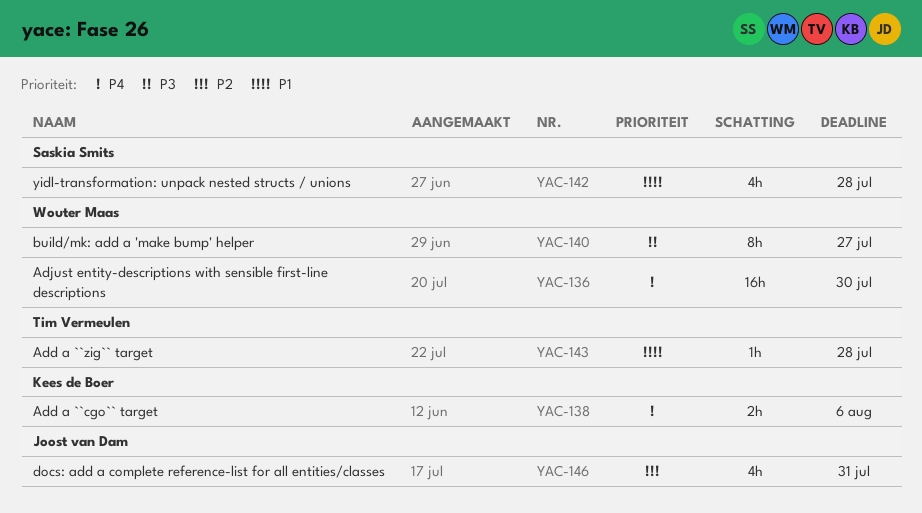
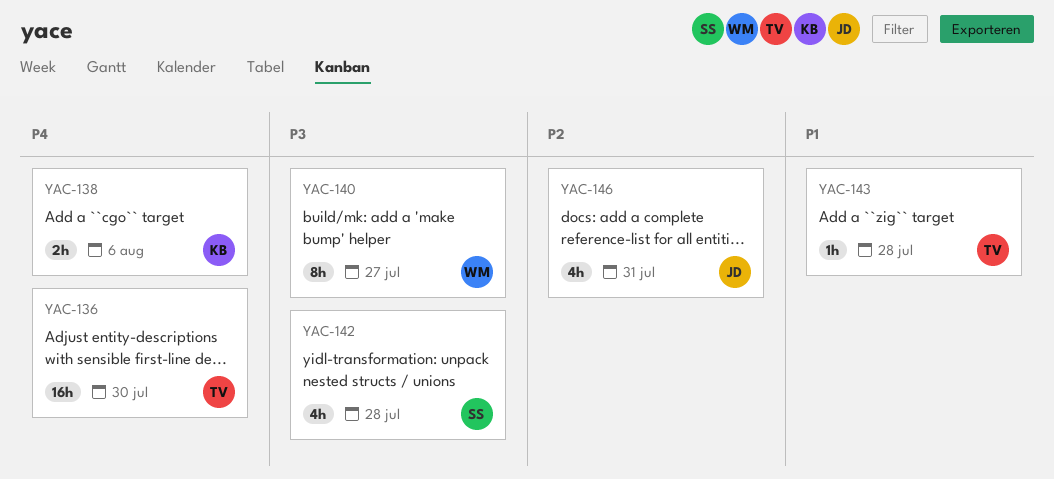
YAC-136, owner: Wouter Maas -> Tim Vermeulen
YAC-142, priority: P1 -> P3

